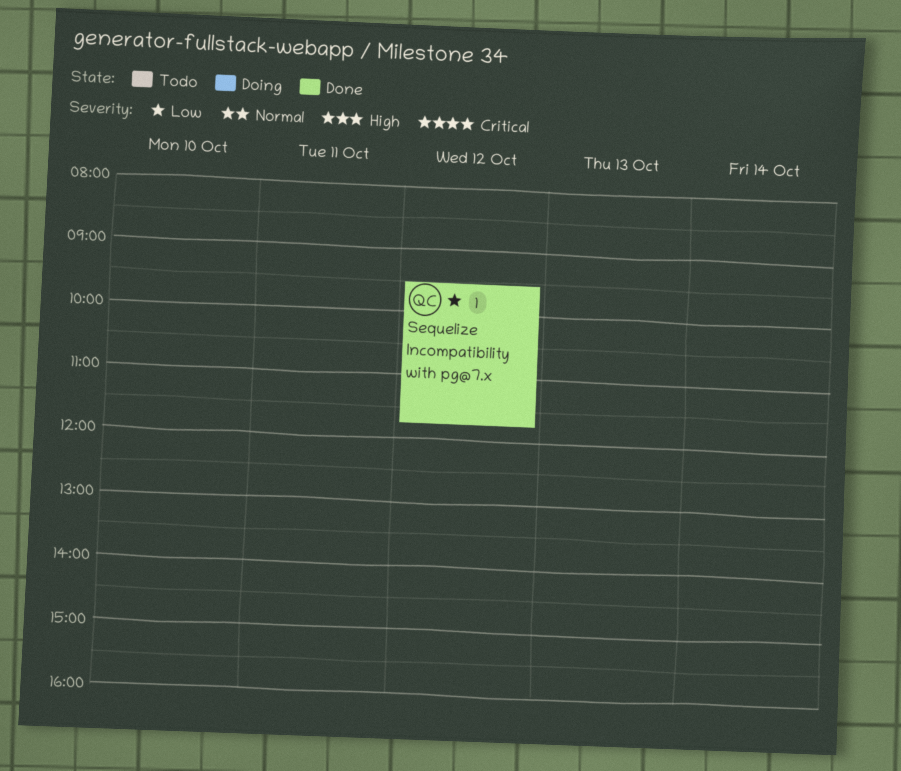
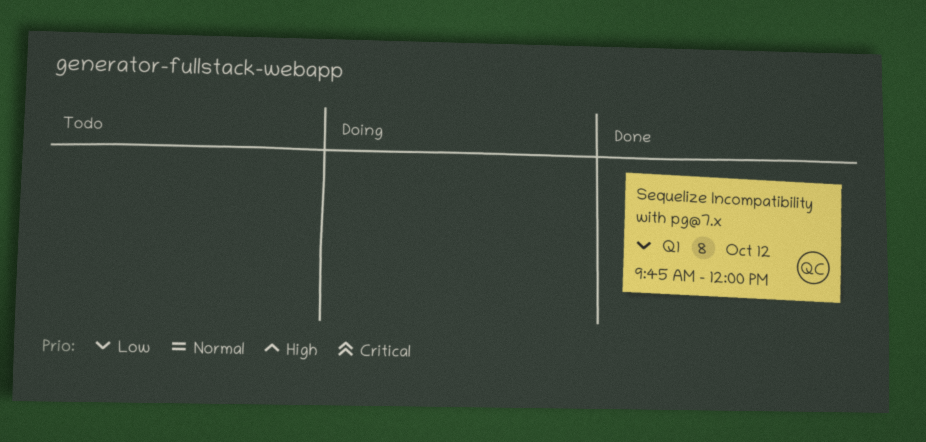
Sequelize Incompatibility with pg@7.x, estimate: 1 -> 8
Sequelize Incompatibility with pg@7.x, begins: 09:30 -> 09:45
Sequelize Incompatibility with pg@7.x, ends: 11:45 -> 12:00

